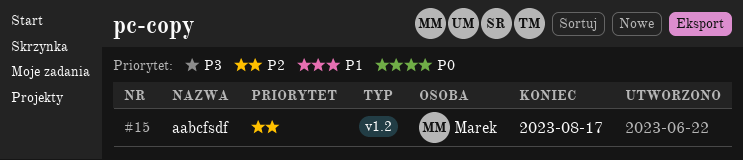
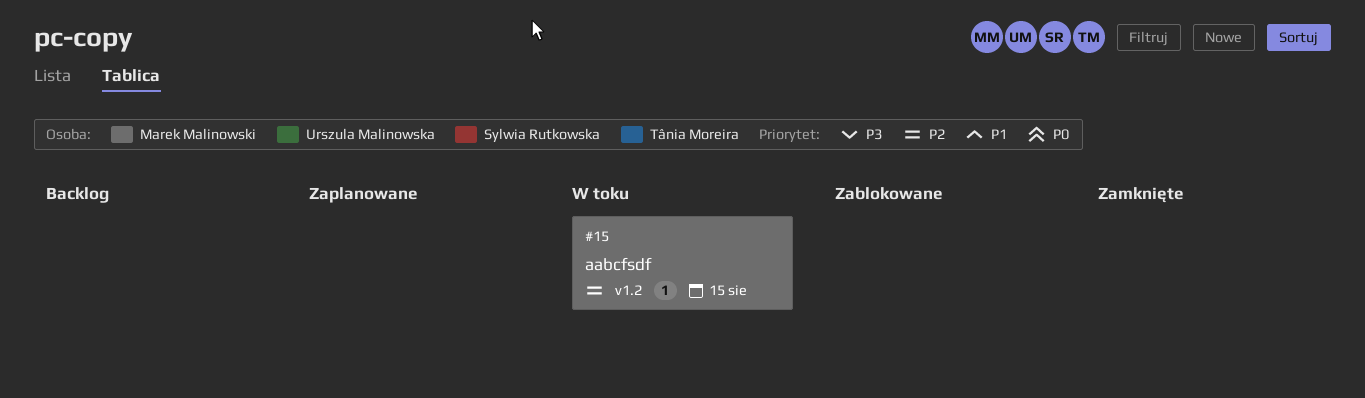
#15, due: Aug 17 -> Aug 15

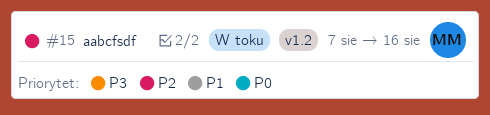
#15, due: Aug 15 -> Aug 16

